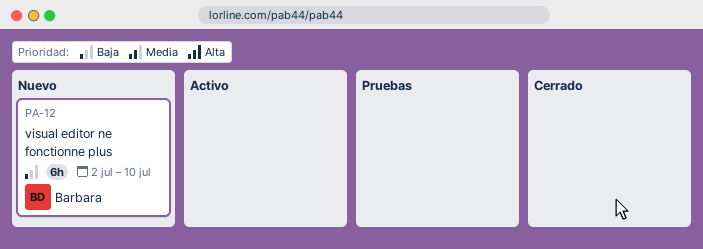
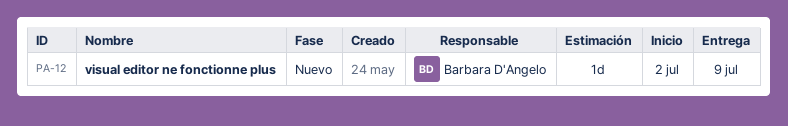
PA-12, estimate: 6h -> 1d
PA-12, due: Jul 10 -> Jul 9

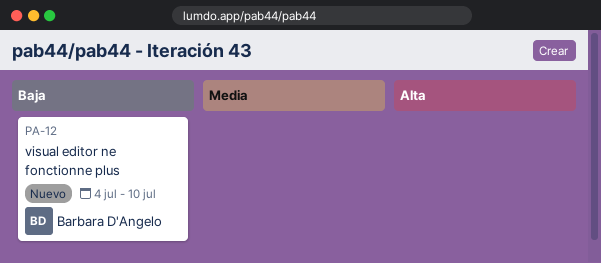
PA-12, start: Jul 2 -> Jul 4
PA-12, due: Jul 9 -> Jul 10

